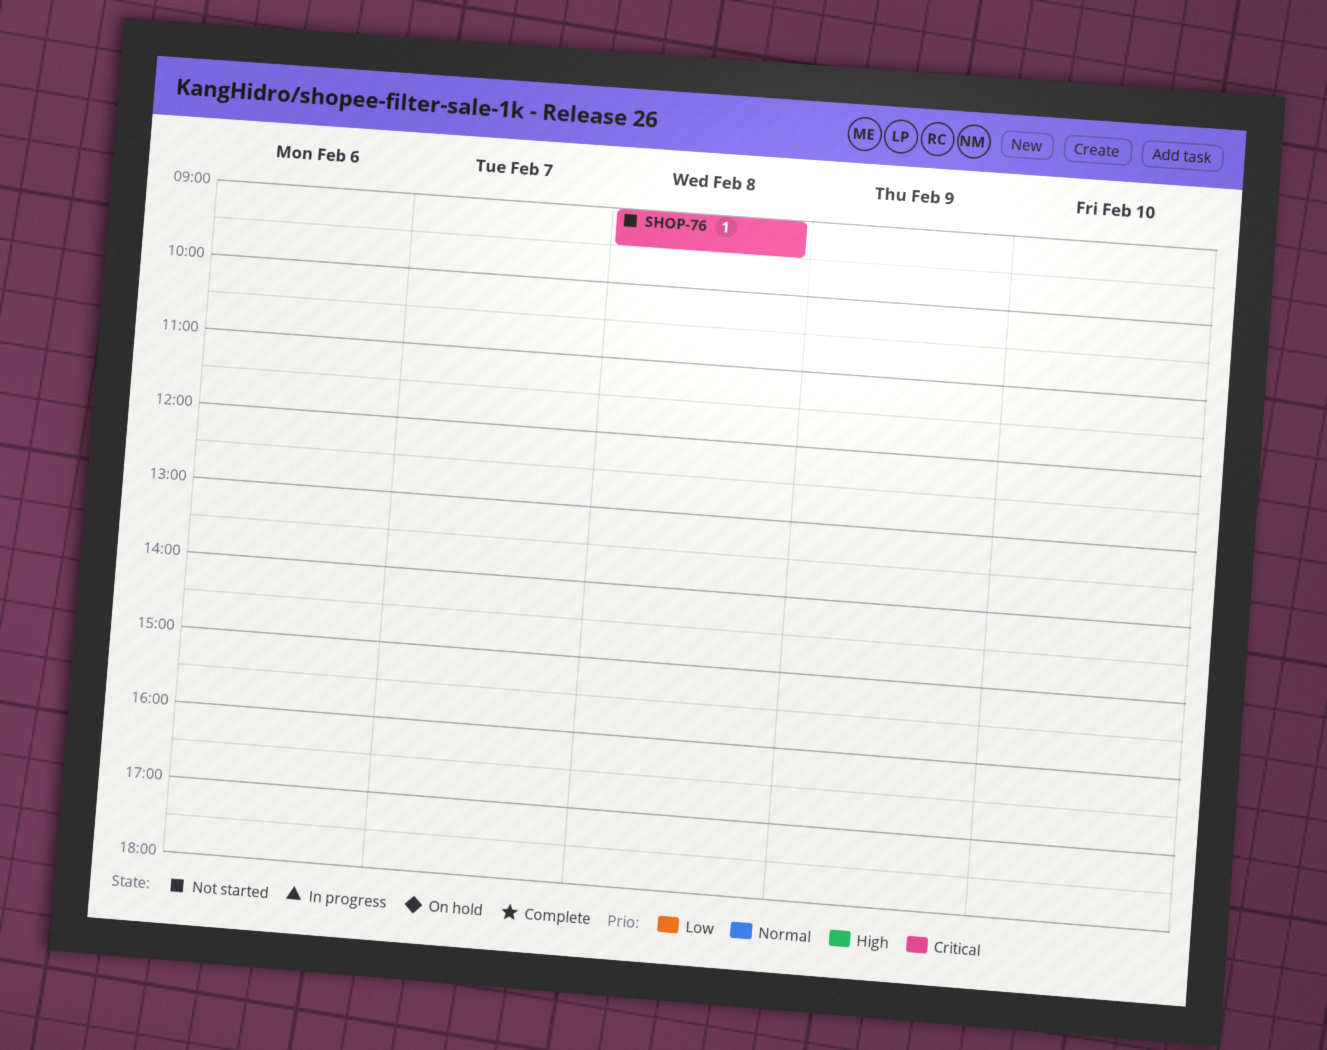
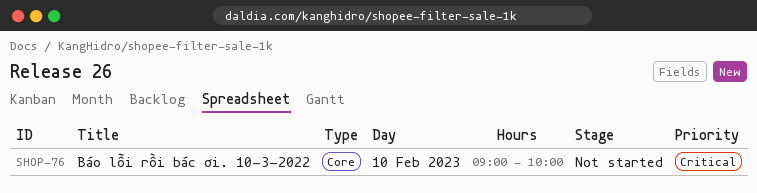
SHOP-76, day: Feb 8 -> Feb 10
SHOP-76, ends: 09:30 -> 10:00

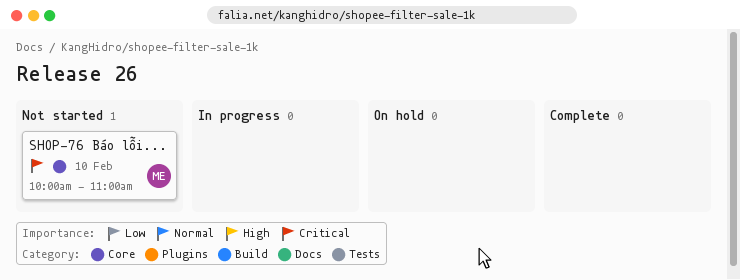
SHOP-76, begins: 09:00 -> 10:00
SHOP-76, ends: 10:00 -> 11:00

